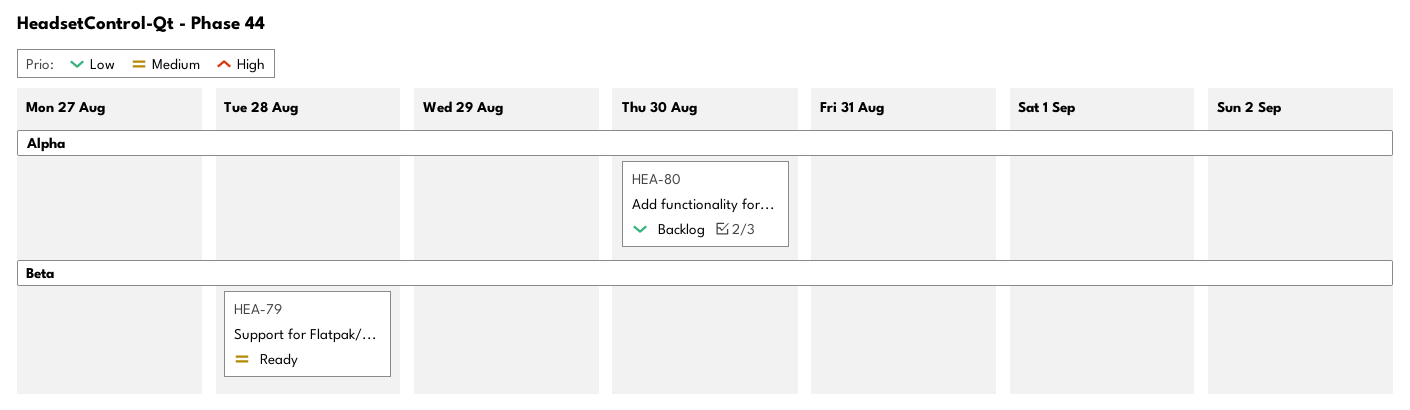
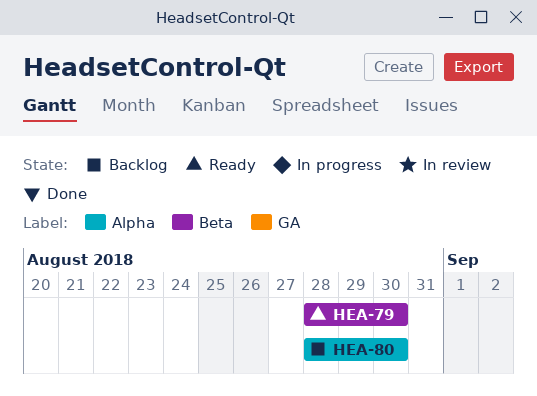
HEA-79, due: Aug 28 -> Aug 30

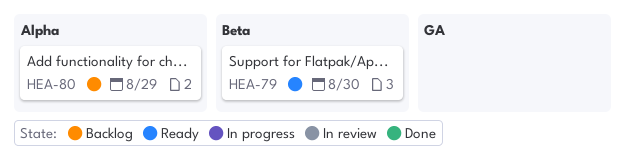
HEA-80, due: Aug 30 -> Aug 29

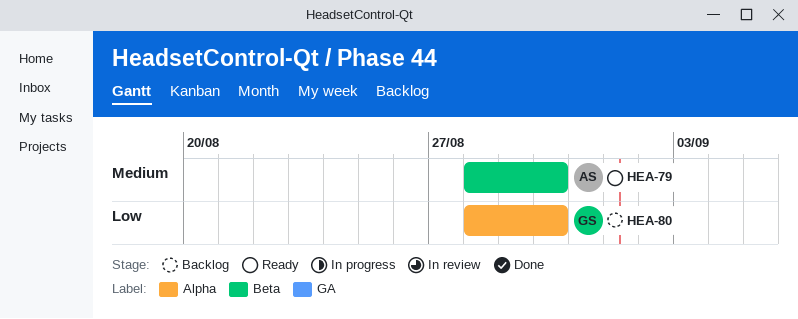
HEA-80, due: Aug 29 -> Aug 30

